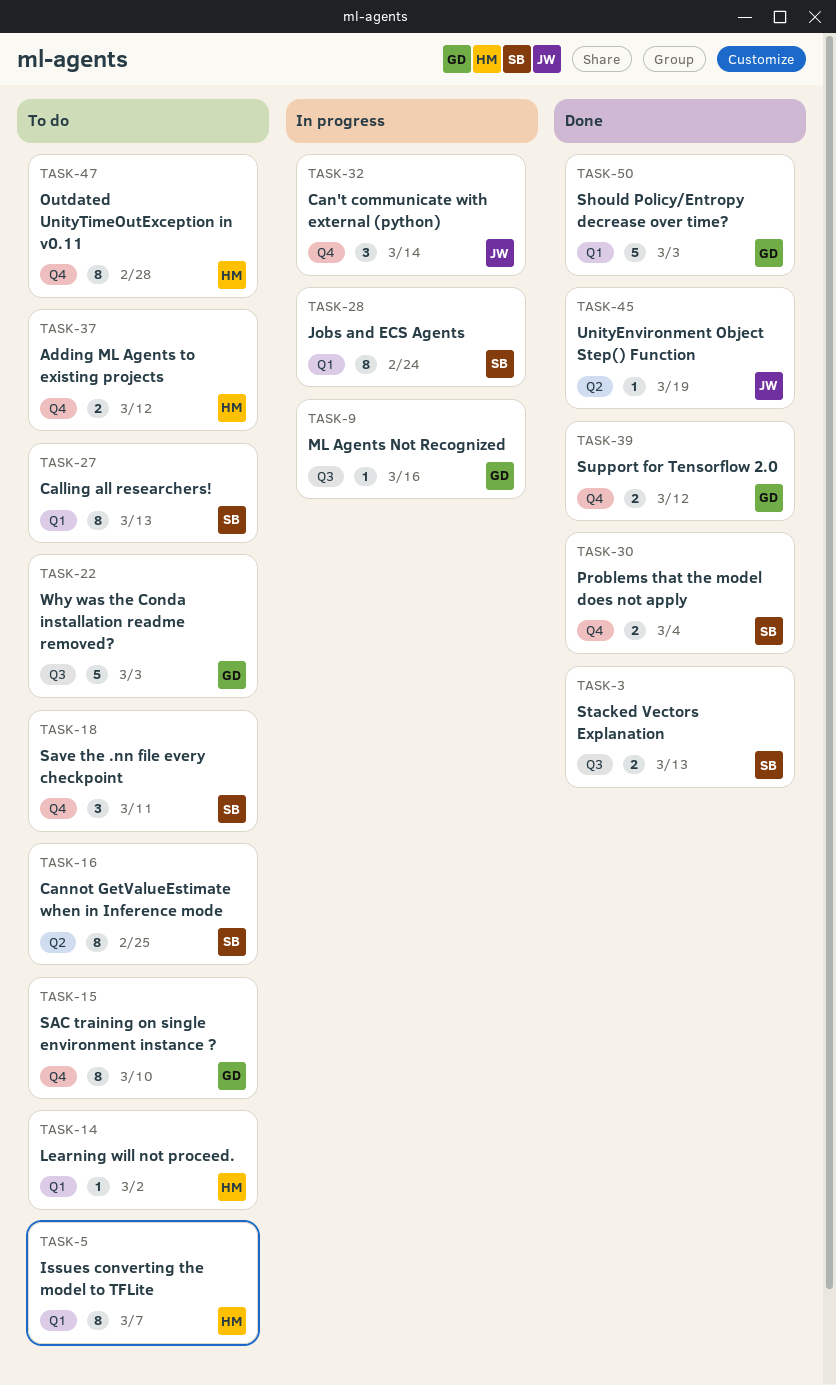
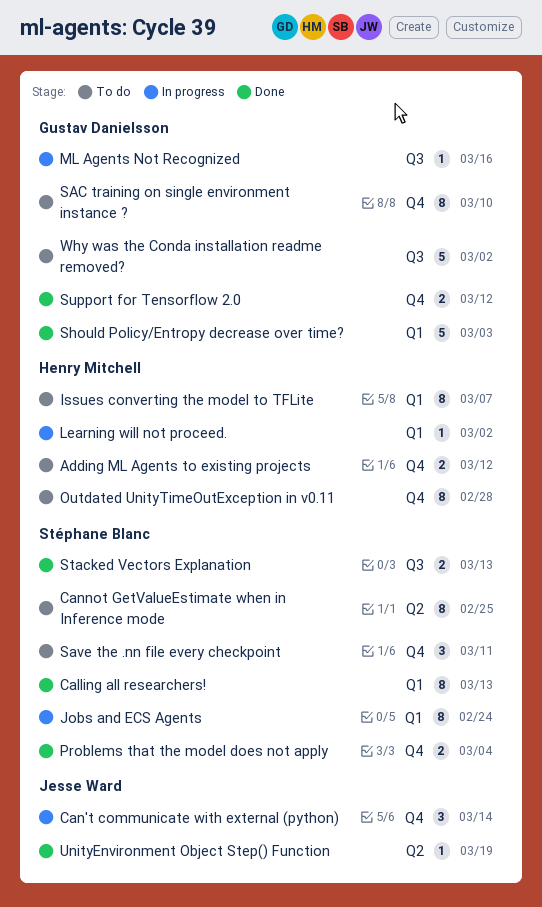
Calling all researchers!, status: To do -> Done
Learning will not proceed., status: To do -> In progress
Why was the Conda installation readme removed?, due: Mar 3 -> Mar 2

